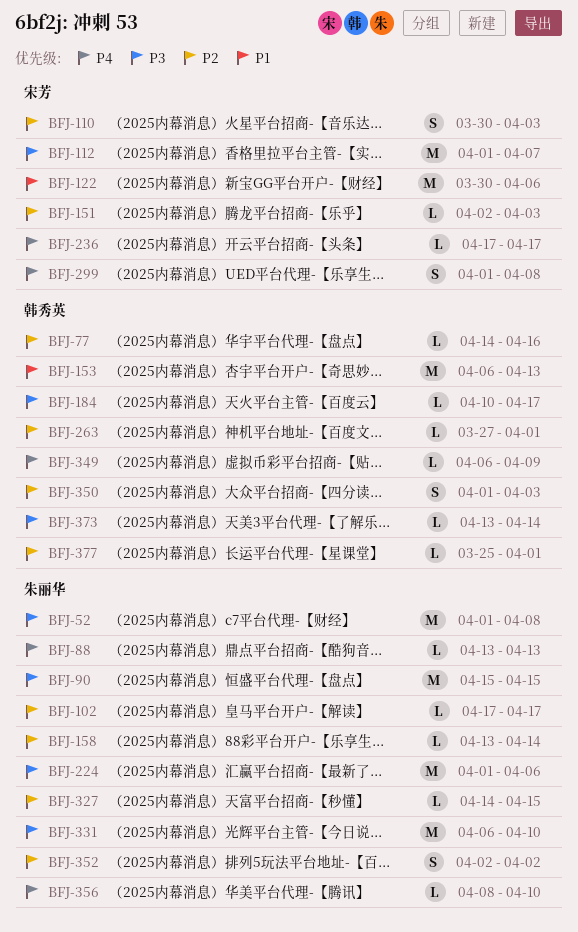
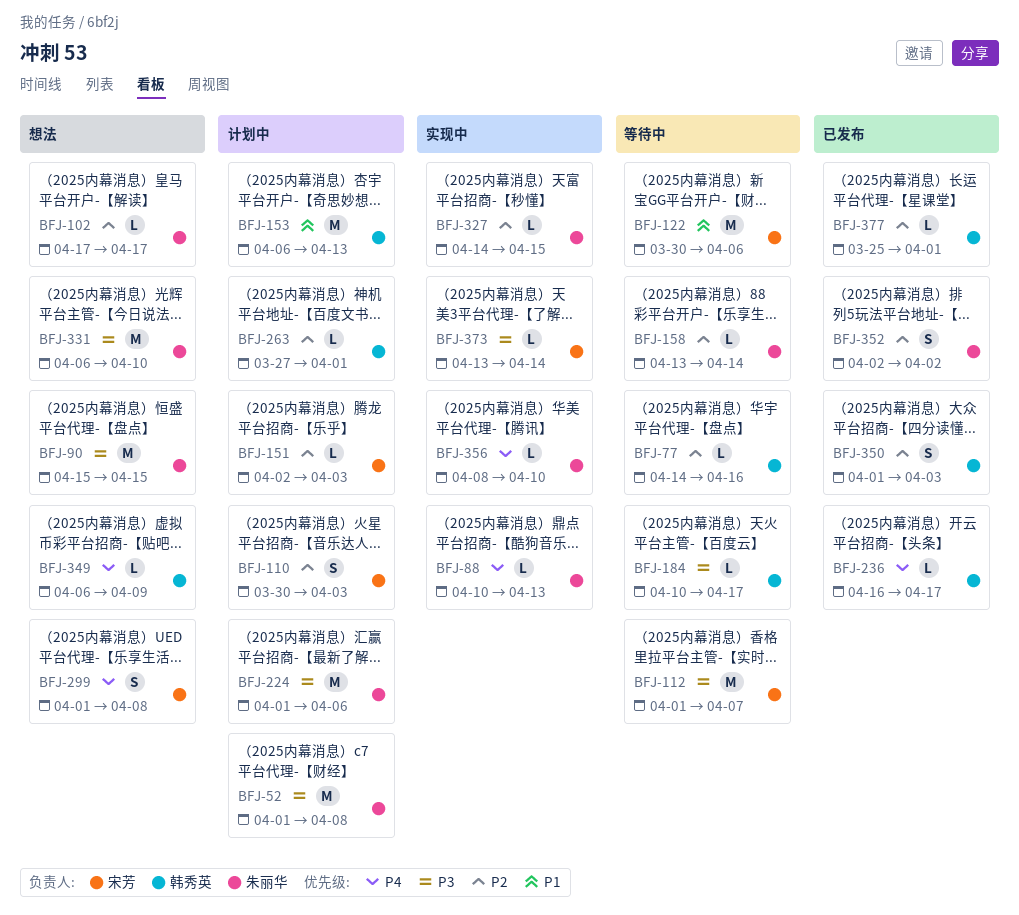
BFJ-88, start: Apr 13 -> Apr 10
BFJ-236, owner: 宋芳 -> 韩秀英
BFJ-236, start: Apr 17 -> Apr 16
BFJ-373, owner: 韩秀英 -> 宋芳

